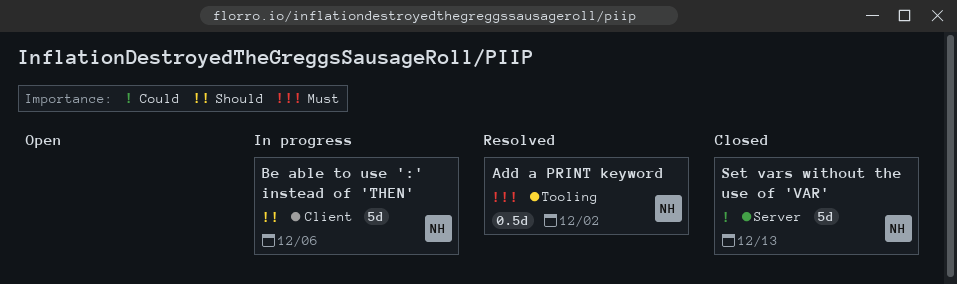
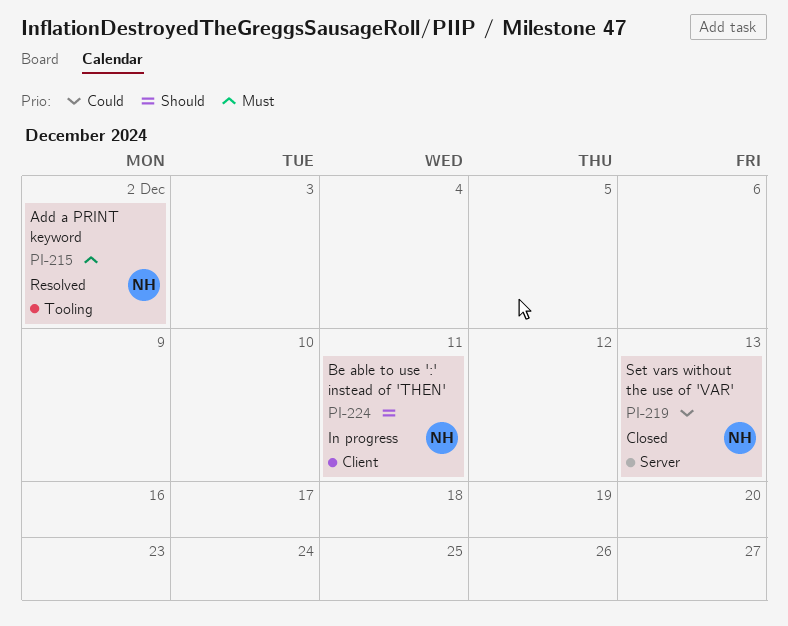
Be able to use ':' instead of 'THEN', due: Dec 6 -> Dec 11

